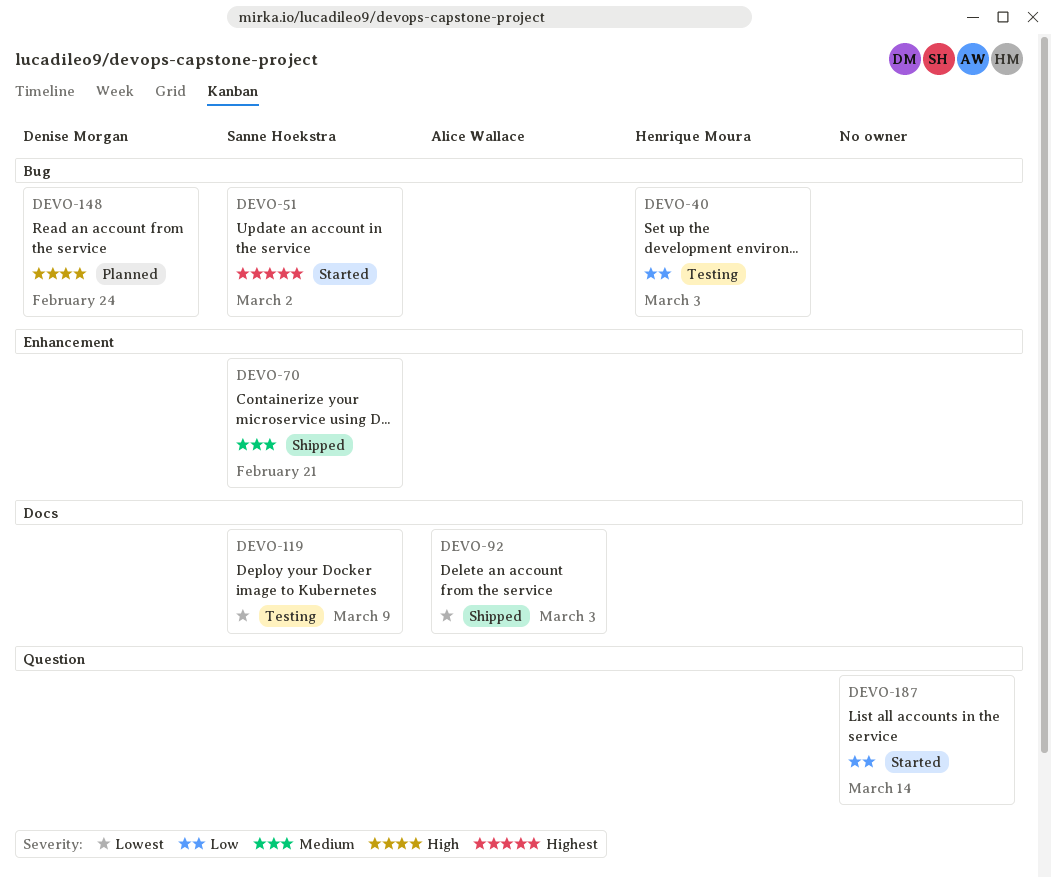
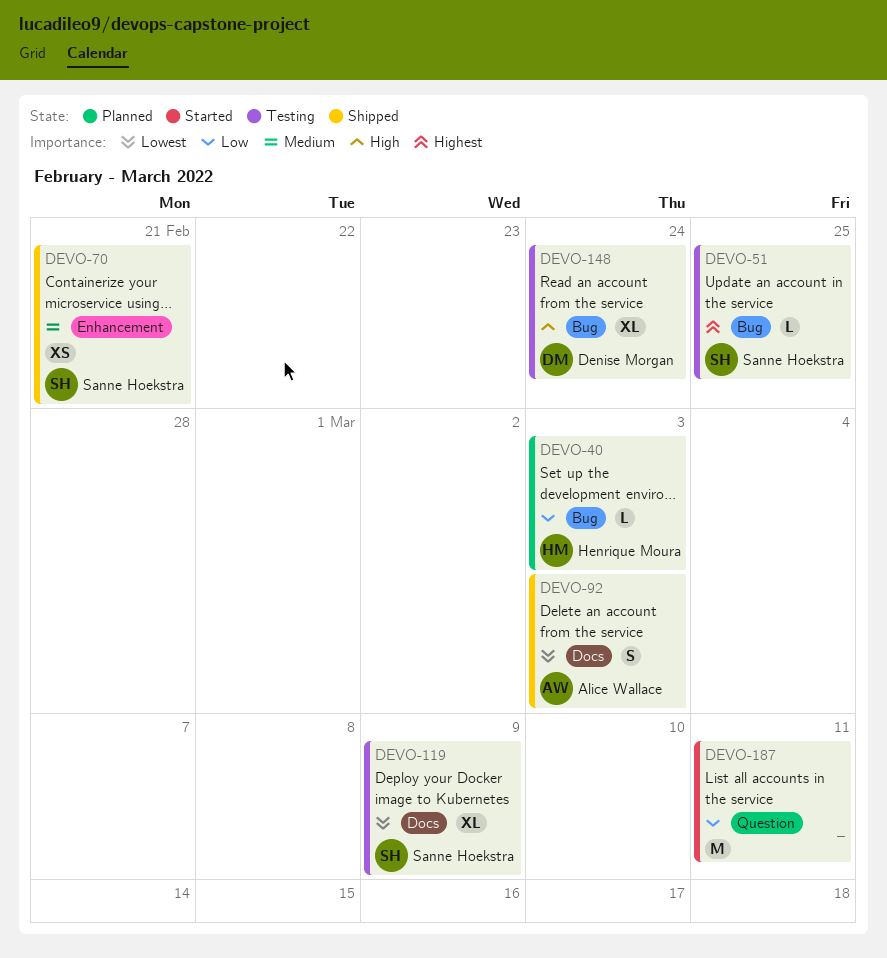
DEVO-40, status: Testing -> Planned
DEVO-51, status: Started -> Testing
DEVO-51, due: Mar 2 -> Feb 25
DEVO-148, status: Planned -> Testing
DEVO-187, due: Mar 14 -> Mar 11

